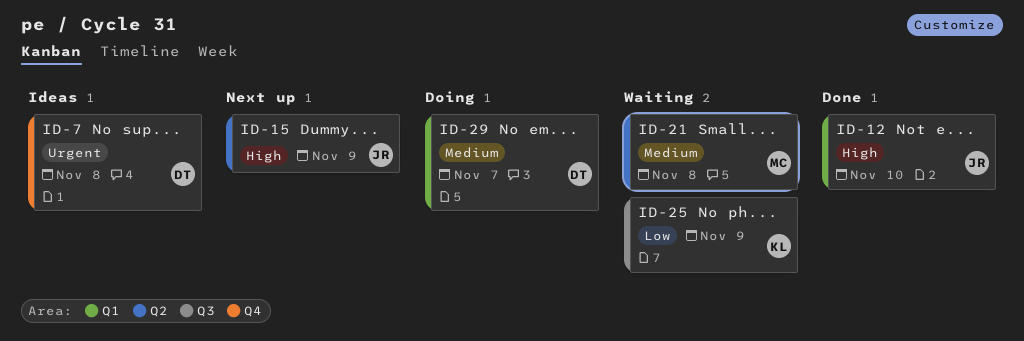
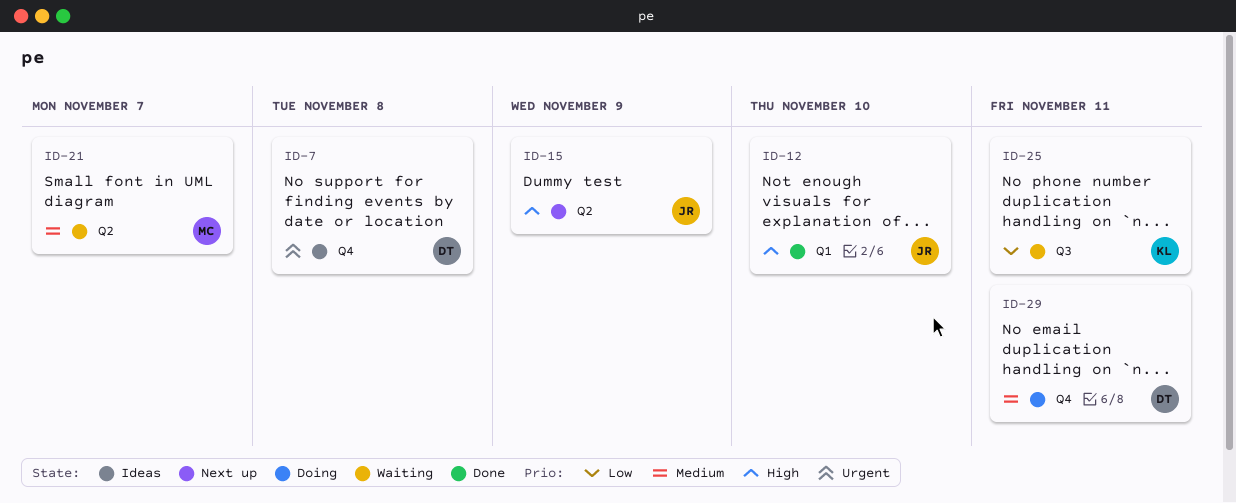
ID-21, due: Nov 8 -> Nov 7
ID-25, due: Nov 9 -> Nov 11
ID-29, label: Q1 -> Q4
ID-29, due: Nov 7 -> Nov 11

